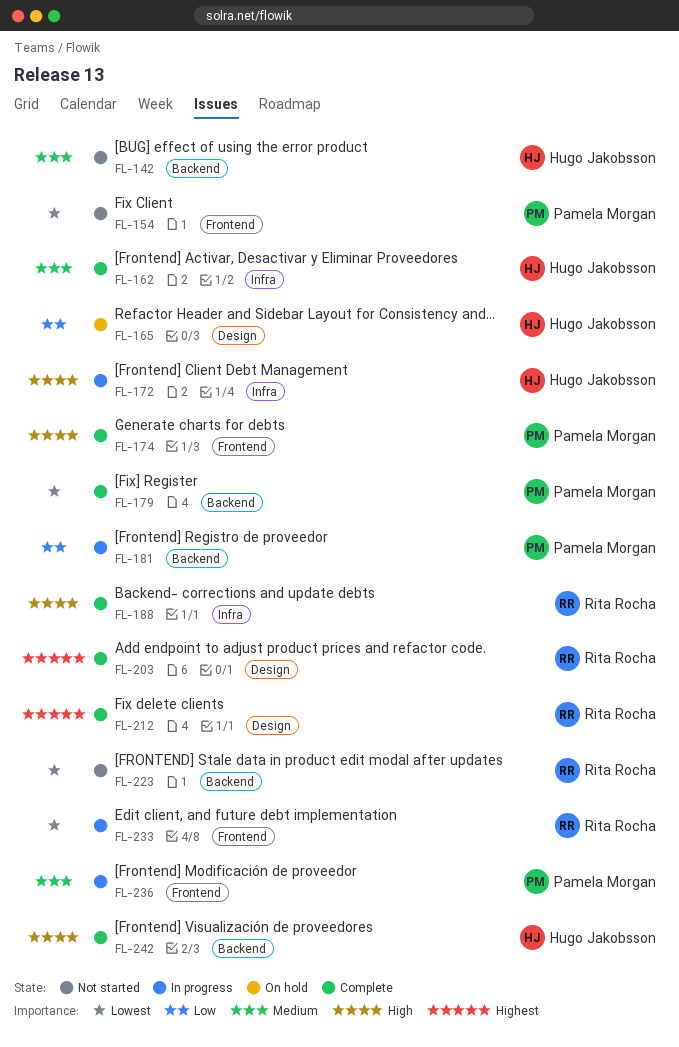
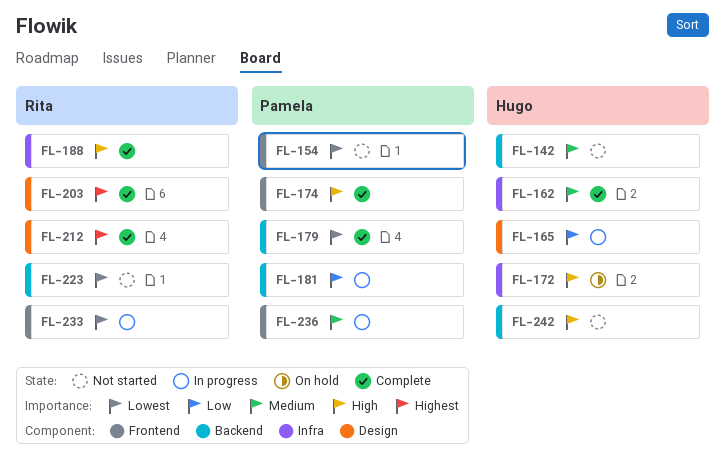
FL-165, status: On hold -> In progress
FL-172, status: In progress -> On hold
FL-242, status: Complete -> Not started

